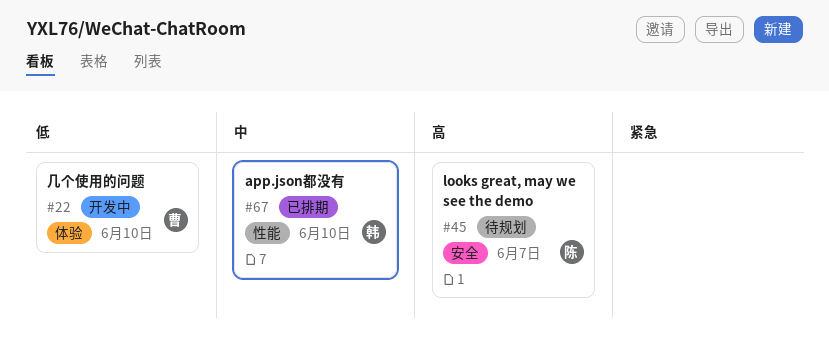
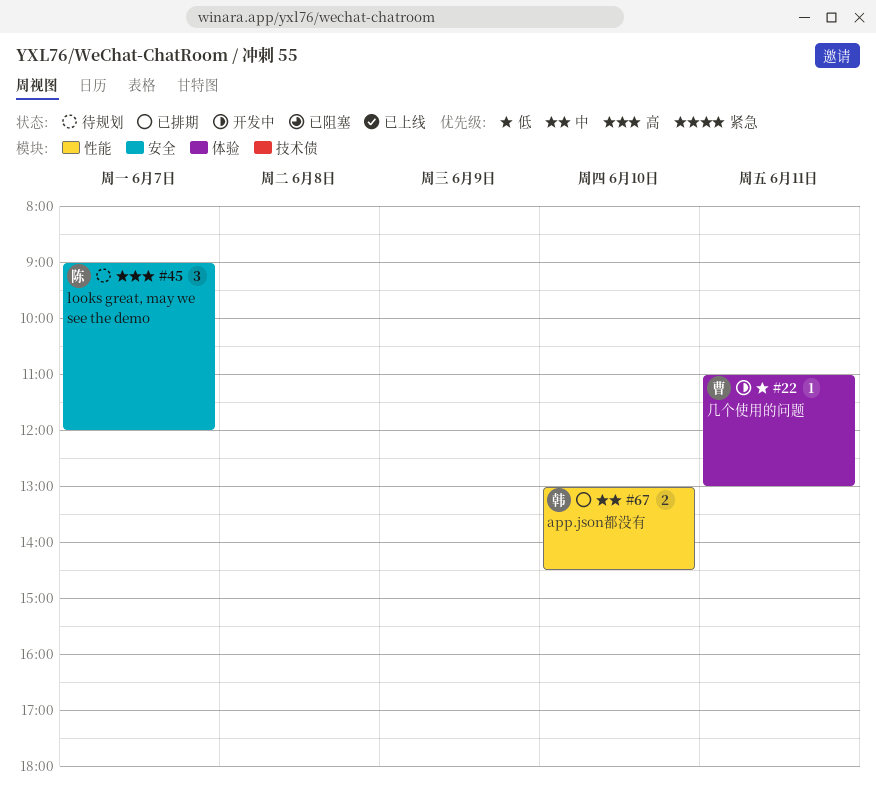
#22, day: Jun 10 -> Jun 11

